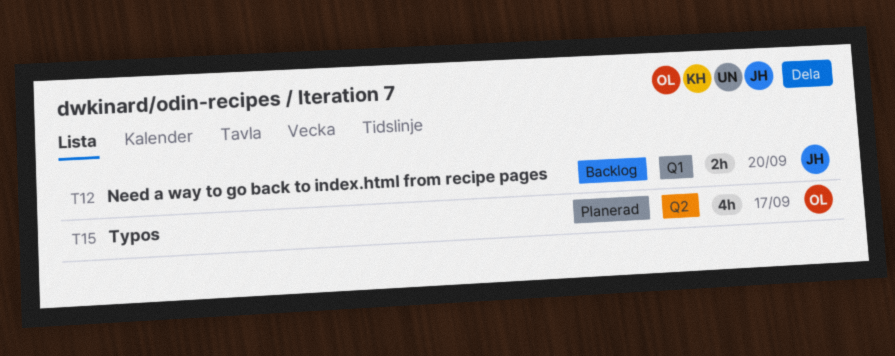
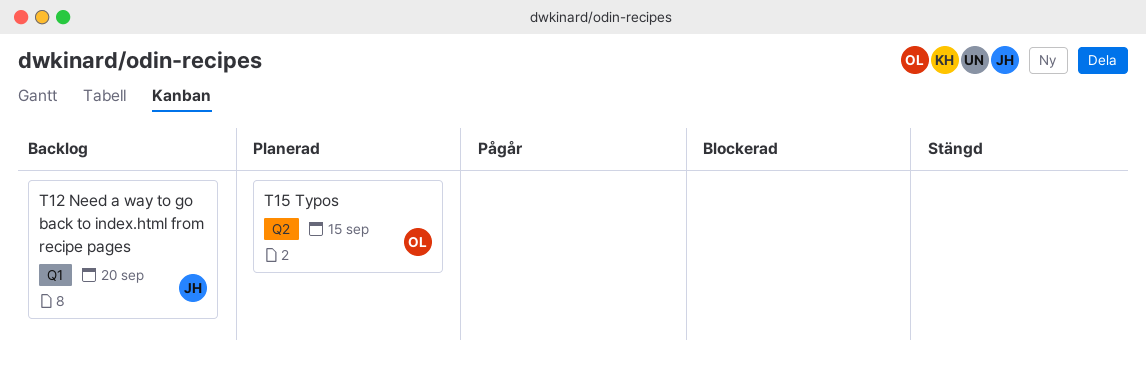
T15, due: Sep 17 -> Sep 15

